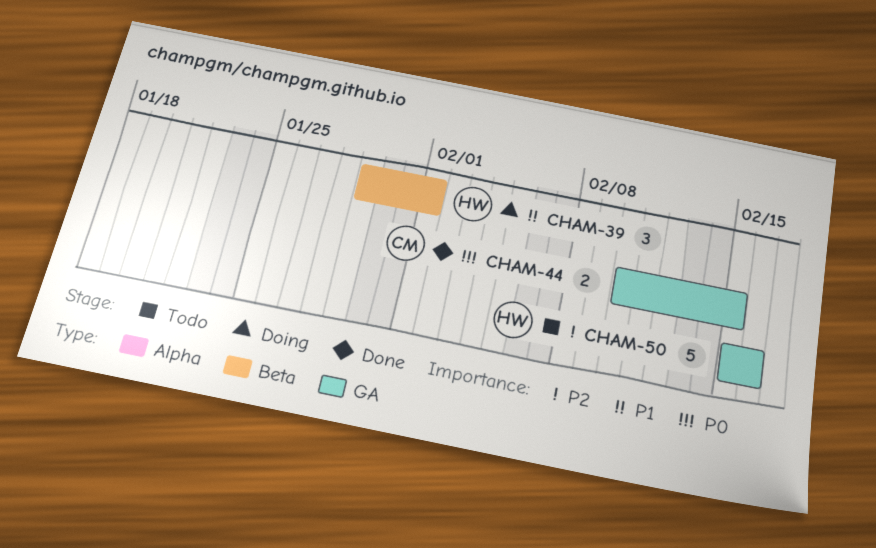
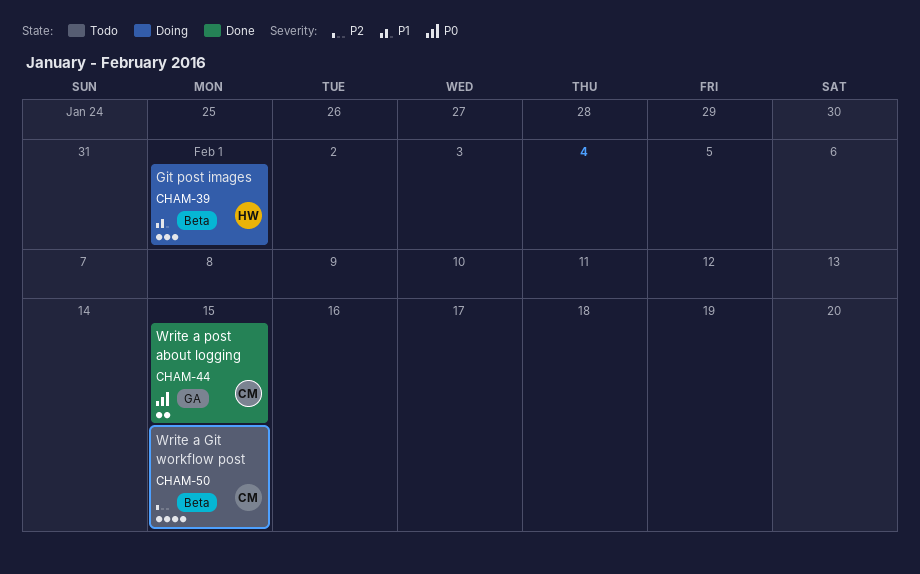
CHAM-50, owner: HW -> CM
CHAM-50, label: GA -> Beta
CHAM-50, estimate: 5 -> 4
CHAM-50, due: Feb 16 -> Feb 15

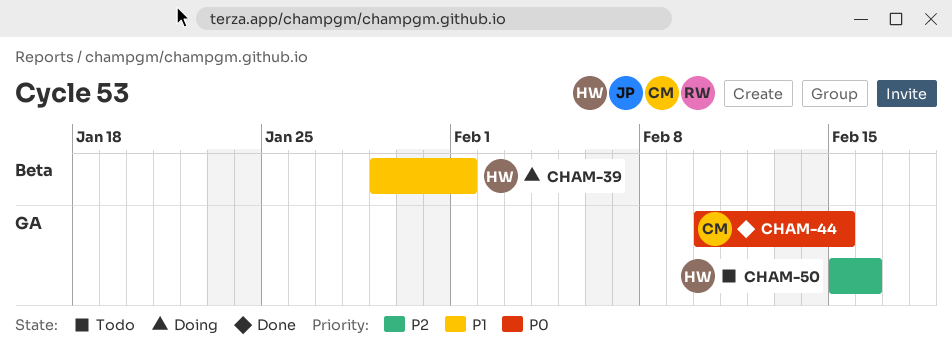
CHAM-50, owner: CM -> HW
CHAM-50, label: Beta -> GA
CHAM-50, due: Feb 15 -> Feb 16

